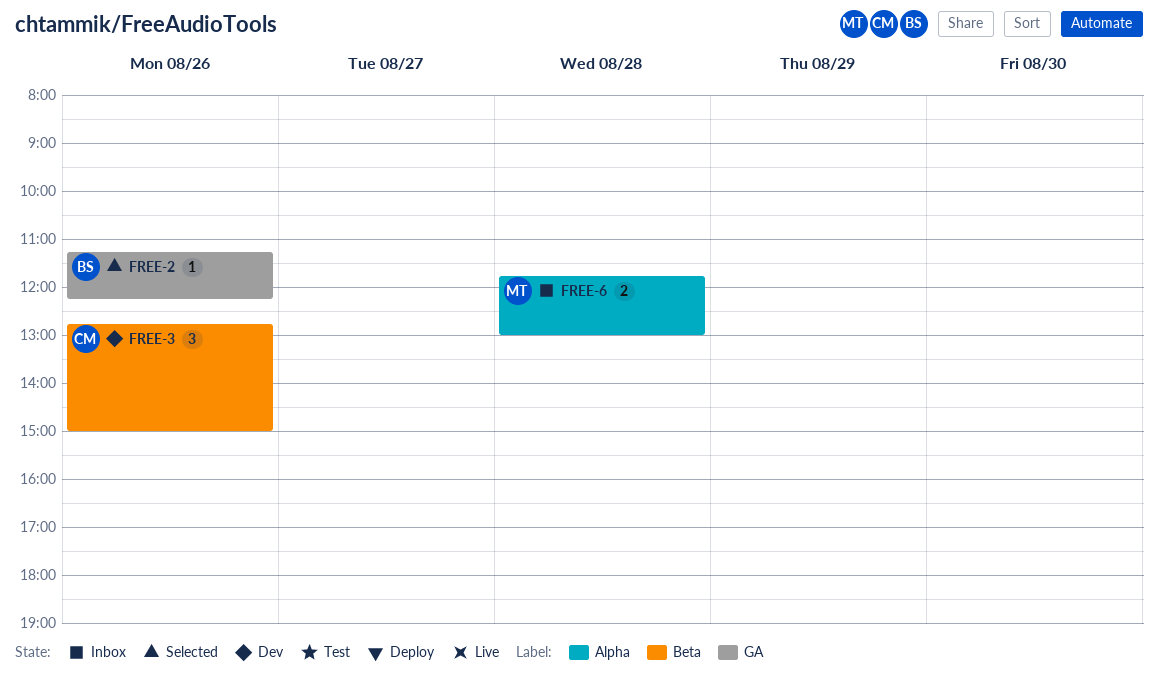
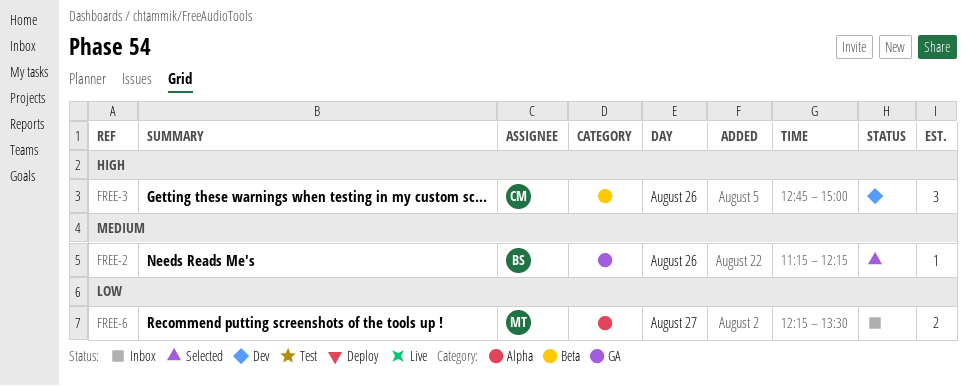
FREE-6, day: Aug 28 -> Aug 27
FREE-6, begins: 11:45 -> 12:15
FREE-6, ends: 13:00 -> 13:30

